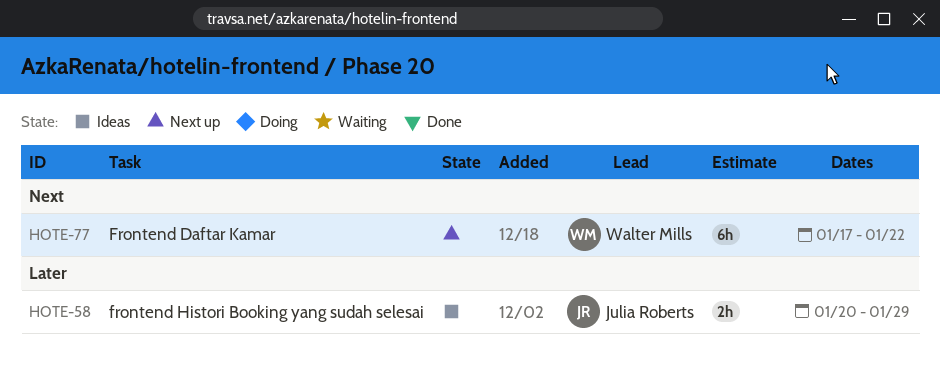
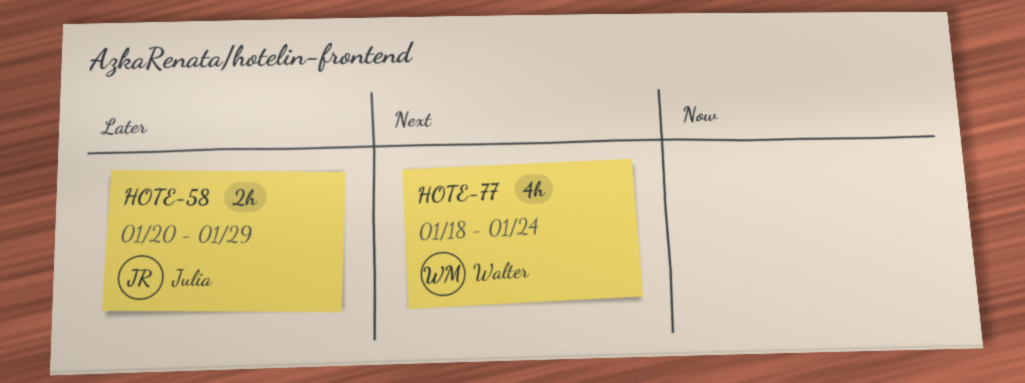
HOTE-77, estimate: 6h -> 4h
HOTE-77, start: Jan 17 -> Jan 18
HOTE-77, due: Jan 22 -> Jan 24

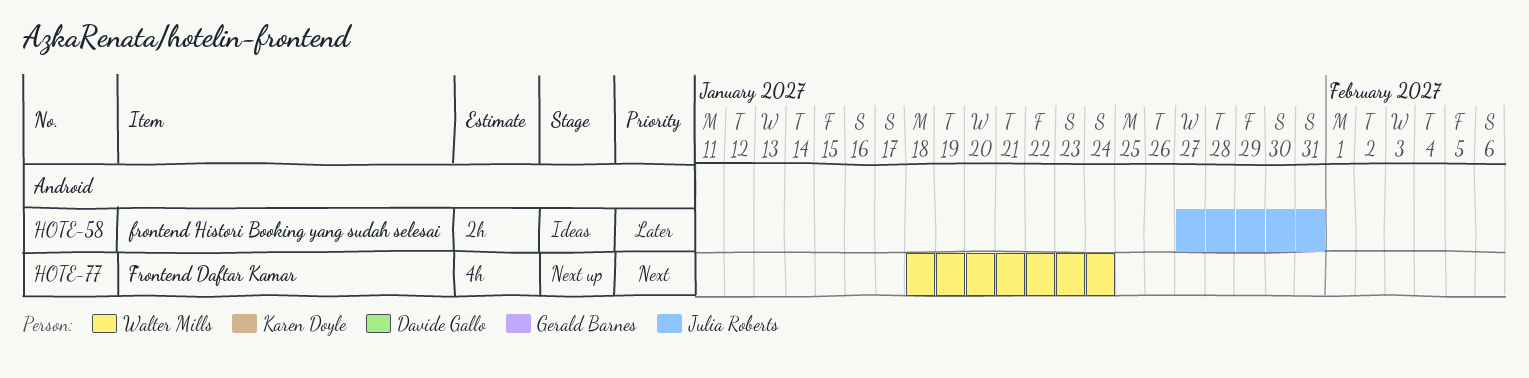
HOTE-58, start: Jan 20 -> Jan 27
HOTE-58, due: Jan 29 -> Jan 31

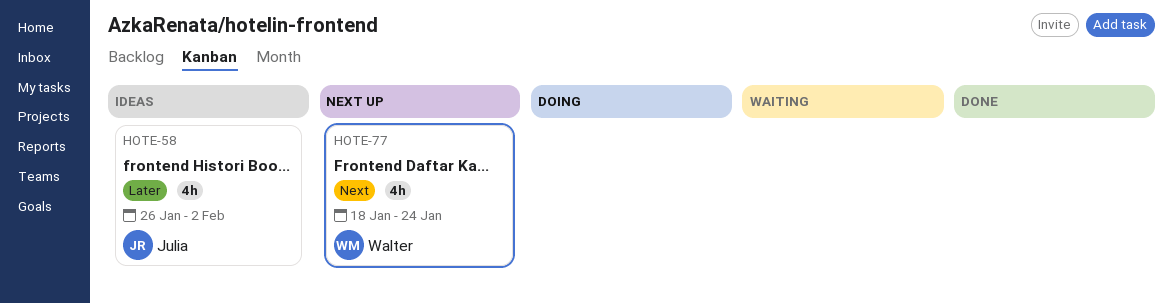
HOTE-58, estimate: 2h -> 4h
HOTE-58, start: Jan 27 -> Jan 26
HOTE-58, due: Jan 31 -> Feb 2

